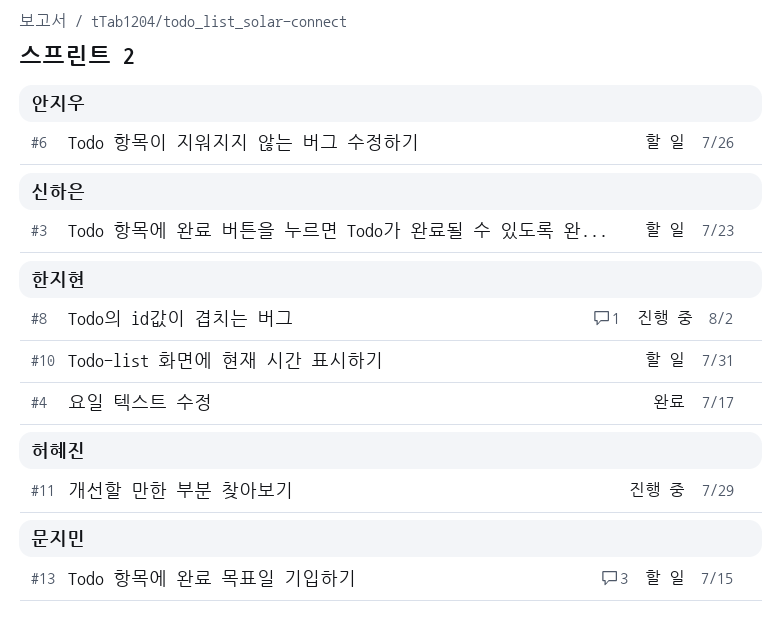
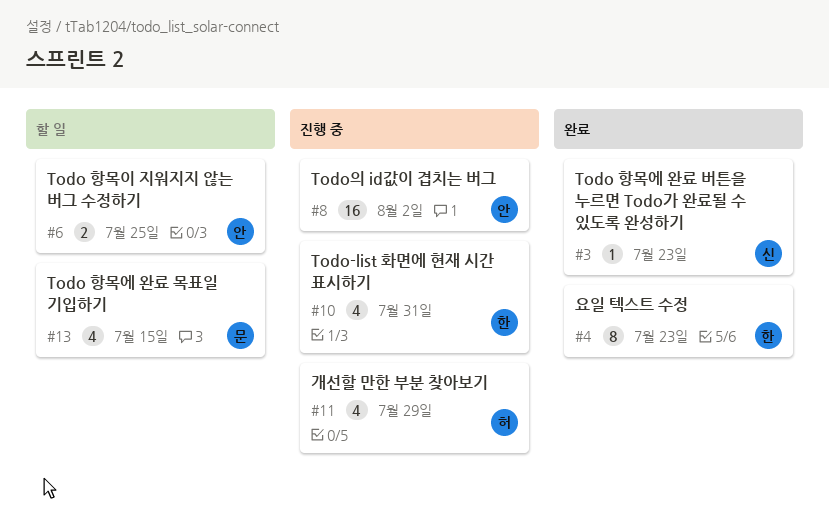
#3, status: 할 일 -> 완료
#4, due: Jul 17 -> Jul 23
#6, due: Jul 26 -> Jul 25
#8, owner: 한지현 -> 안지우
#10, status: 할 일 -> 진행 중

